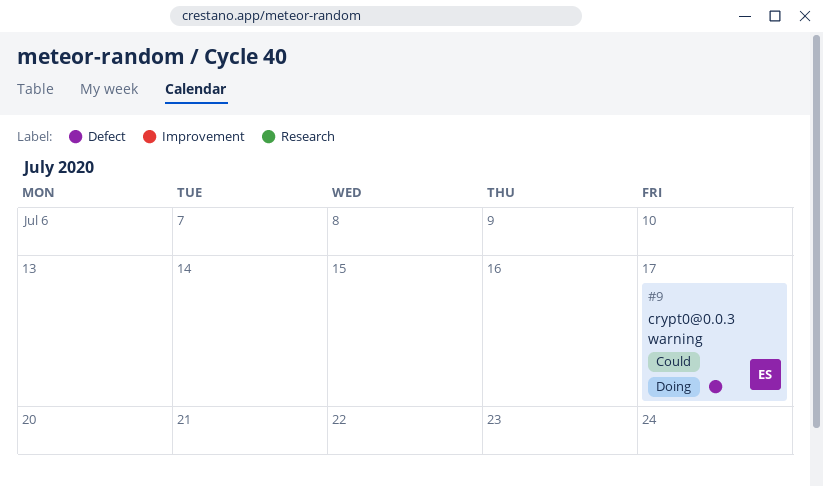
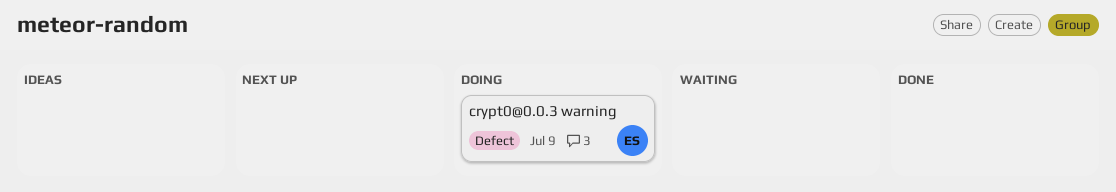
crypt0@0.0.3 warning, due: Jul 17 -> Jul 9

